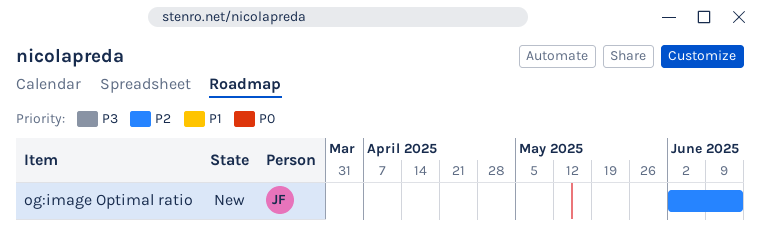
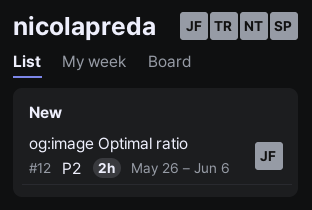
og:image Optimal ratio, start: Jun 2 -> May 26
og:image Optimal ratio, due: Jun 13 -> Jun 6

